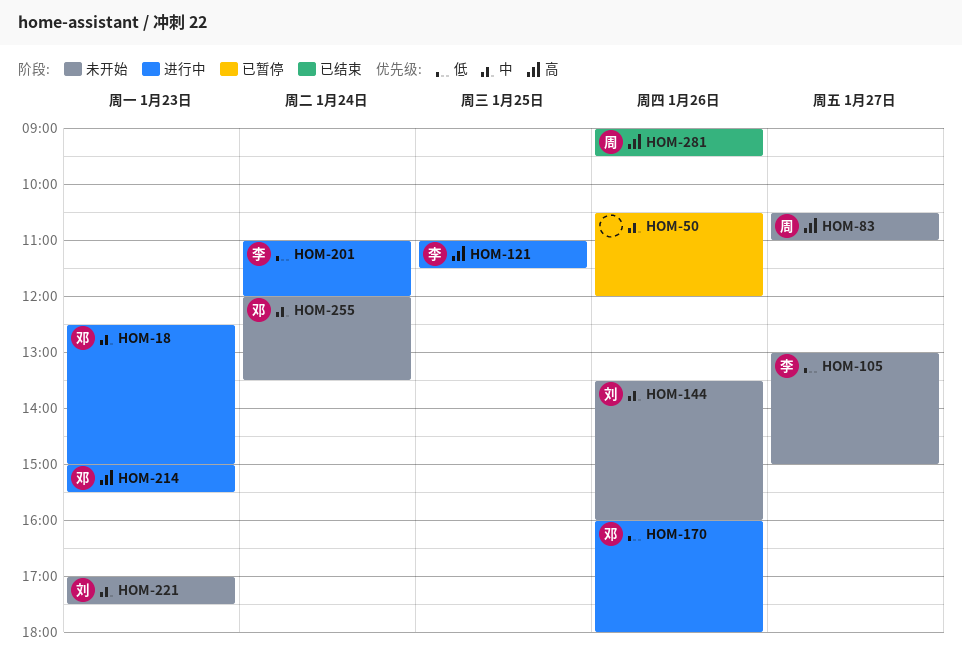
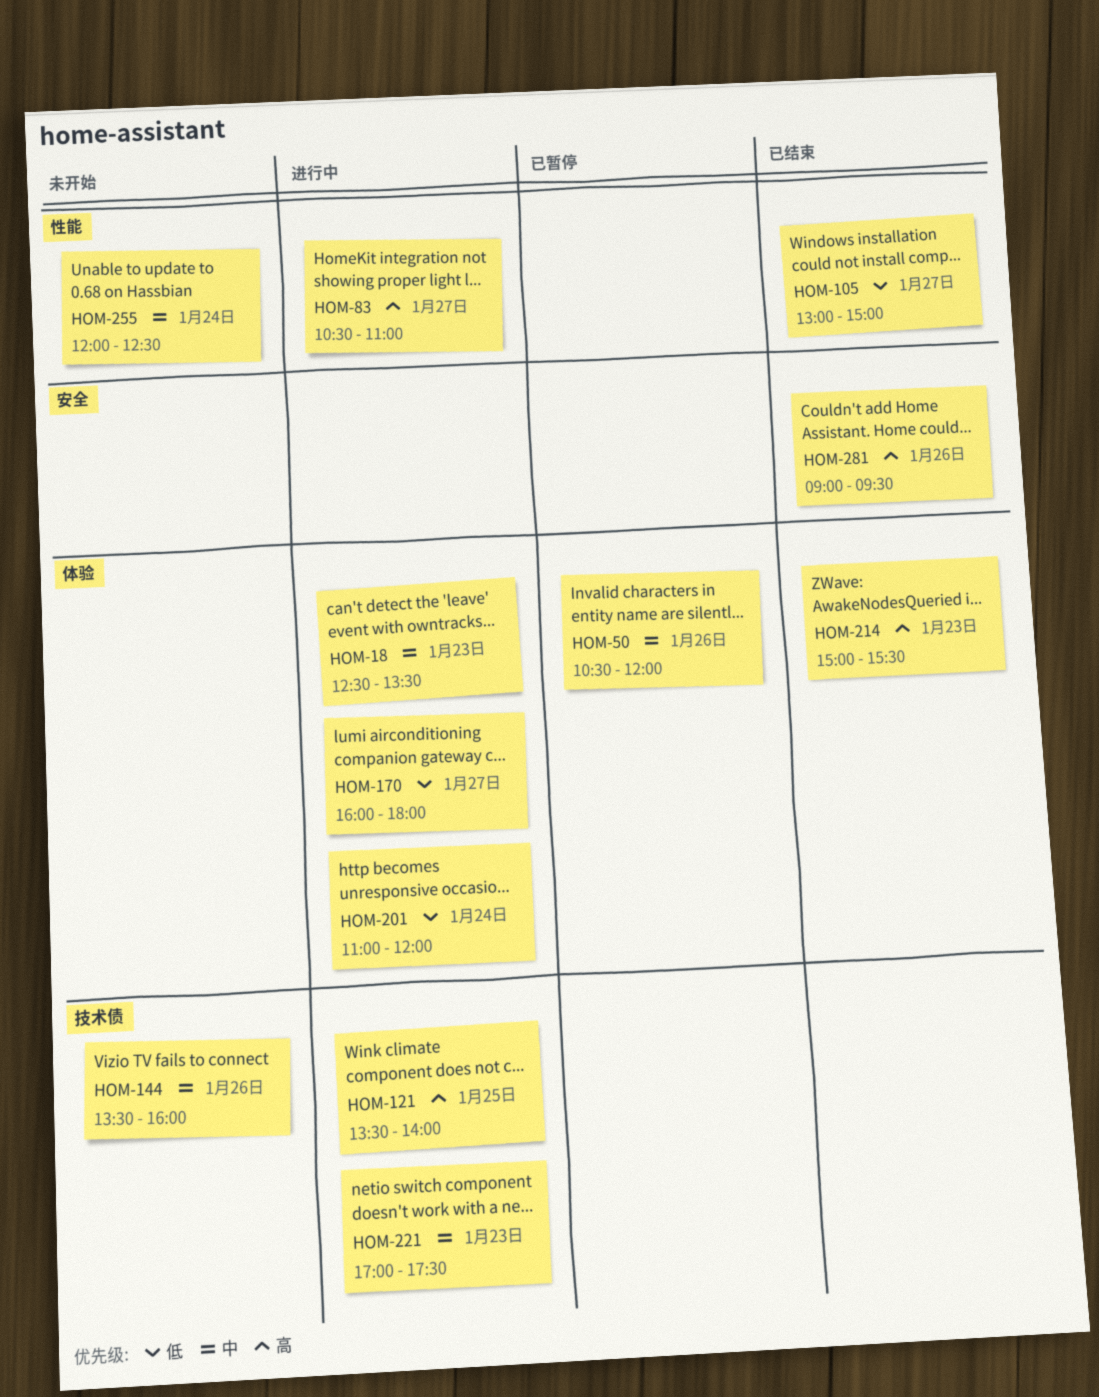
HOM-18, ends: 15:00 -> 13:30
HOM-83, status: 未开始 -> 进行中
HOM-105, status: 未开始 -> 已结束
HOM-121, begins: 11:00 -> 13:30
HOM-121, ends: 11:30 -> 14:00
HOM-170, day: Jan 26 -> Jan 27
HOM-214, status: 进行中 -> 已结束
HOM-221, status: 未开始 -> 进行中
HOM-255, ends: 13:30 -> 12:30

